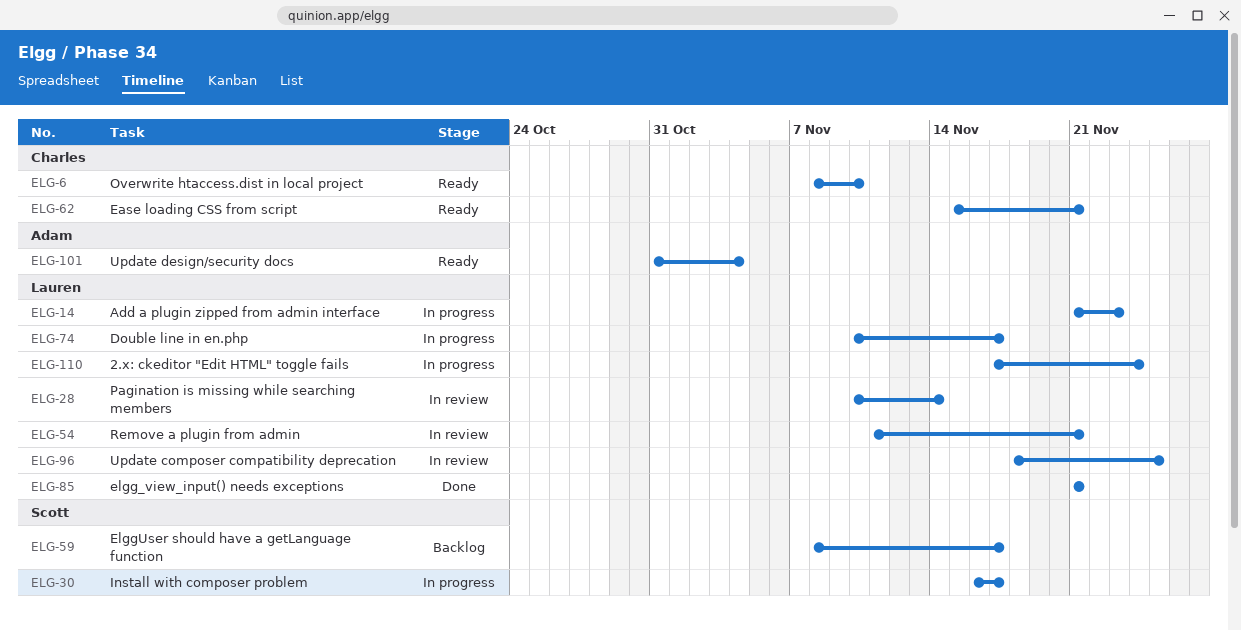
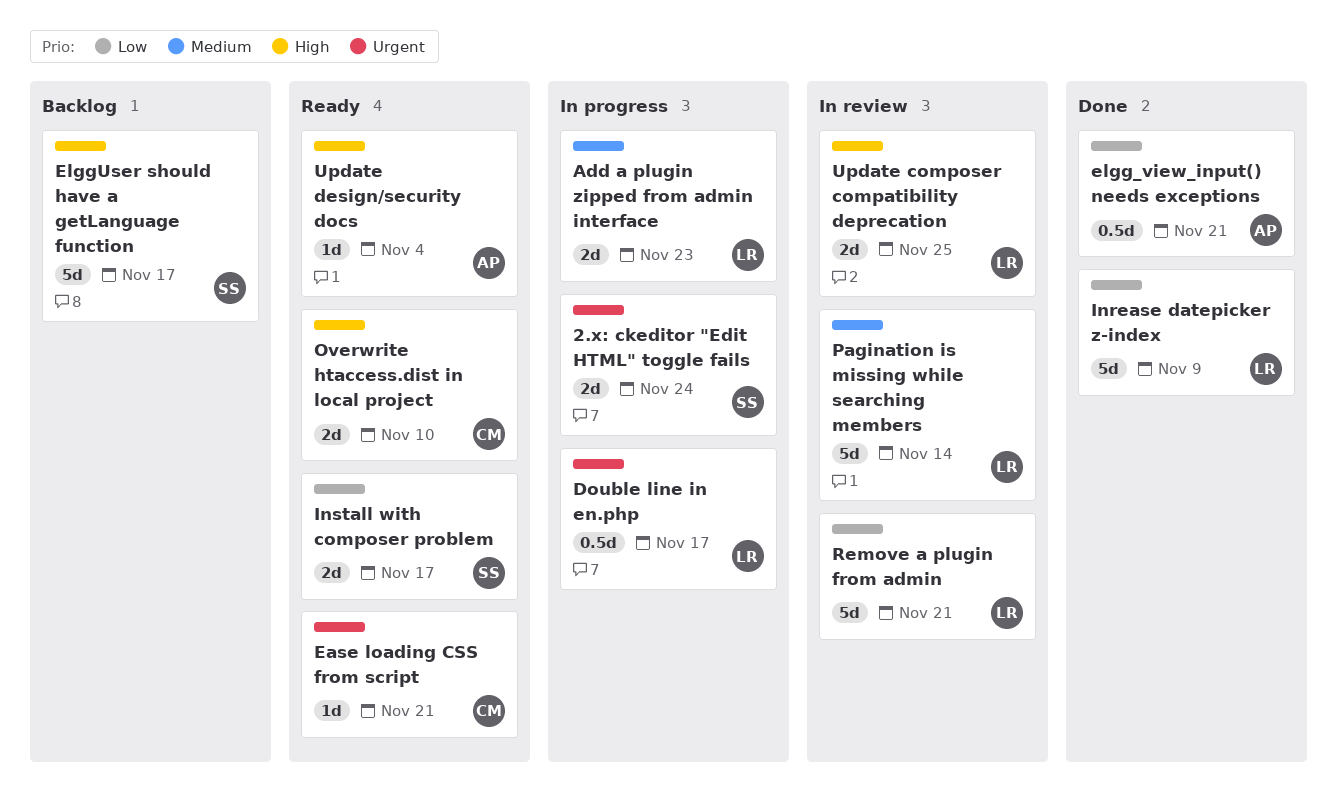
2.x: ckeditor "Edit HTML" toggle fails, owner: Lauren -> Scott
elgg_view_input() needs exceptions, owner: Lauren -> Adam
Inrease datepicker z-index: none -> present
Install with composer problem, status: In progress -> Ready

